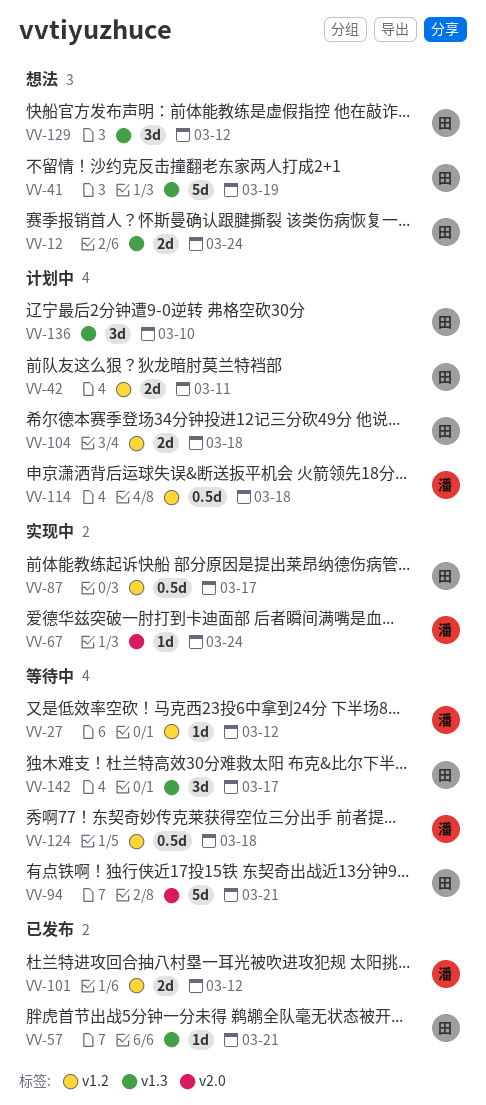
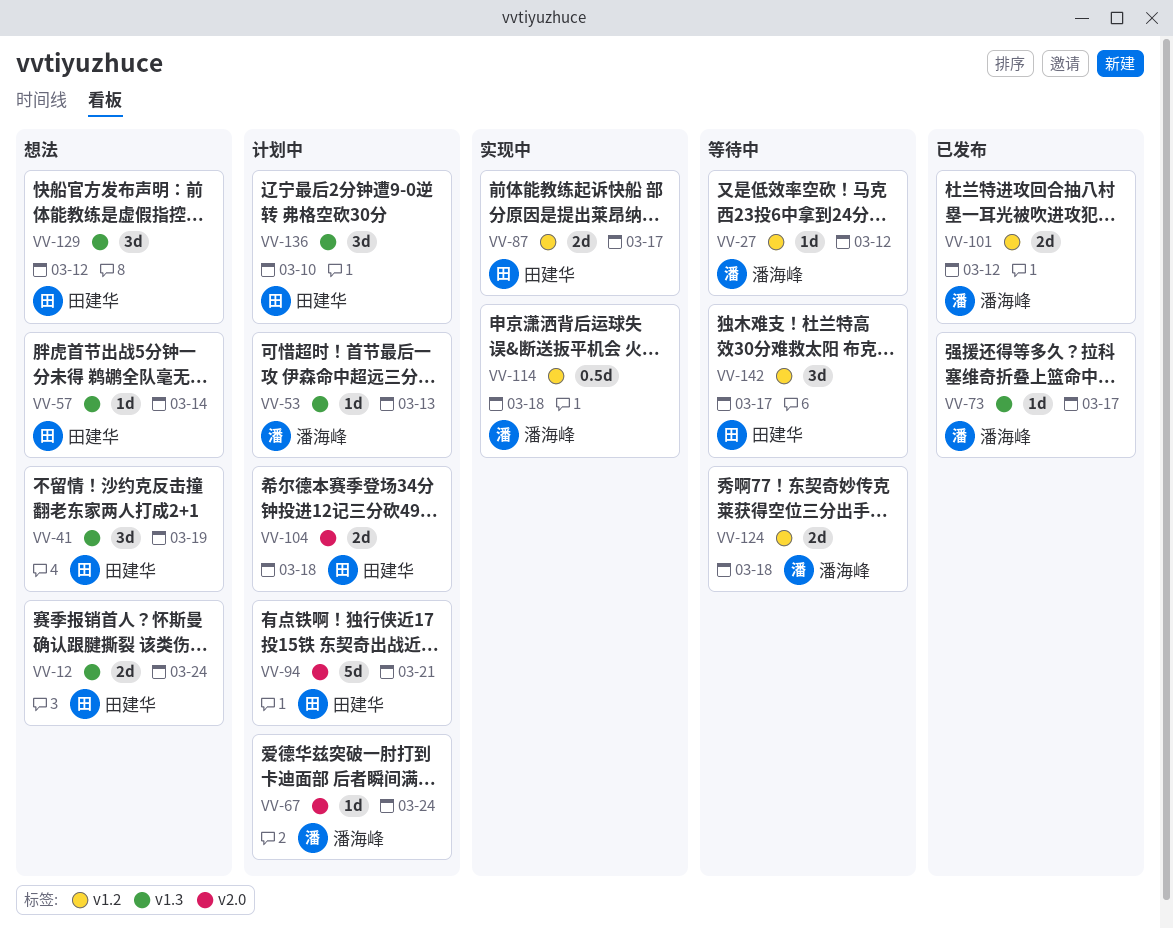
VV-41, estimate: 5d -> 3d
VV-42: present -> none
VV-53: none -> present
VV-57, status: 已发布 -> 想法
VV-57, due: Mar 21 -> Mar 14
VV-67, status: 实现中 -> 计划中
VV-73: none -> present
VV-87, estimate: 0.5d -> 2d
VV-94, status: 等待中 -> 计划中
VV-104, label: v1.2 -> v2.0
VV-114, status: 计划中 -> 实现中
VV-124, estimate: 0.5d -> 2d
VV-142, label: v1.3 -> v1.2

